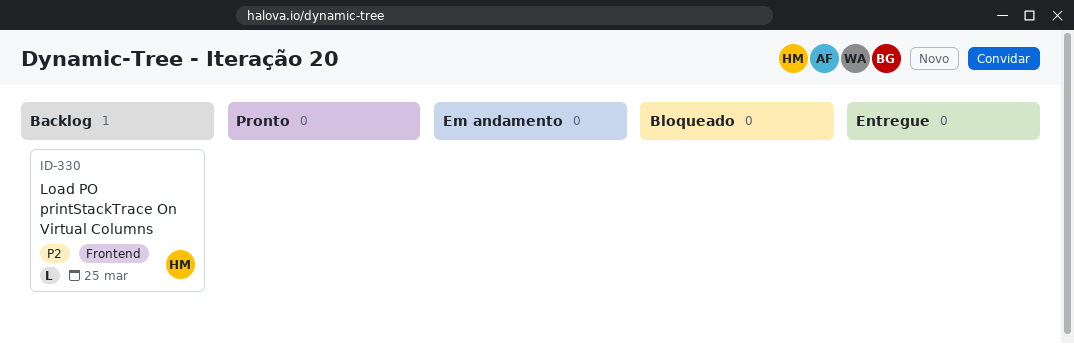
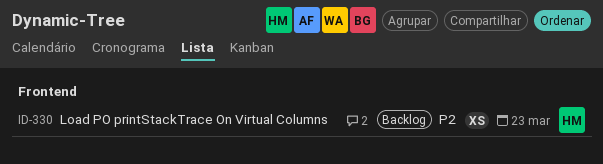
ID-330, estimate: L -> XS
ID-330, due: Mar 25 -> Mar 23

